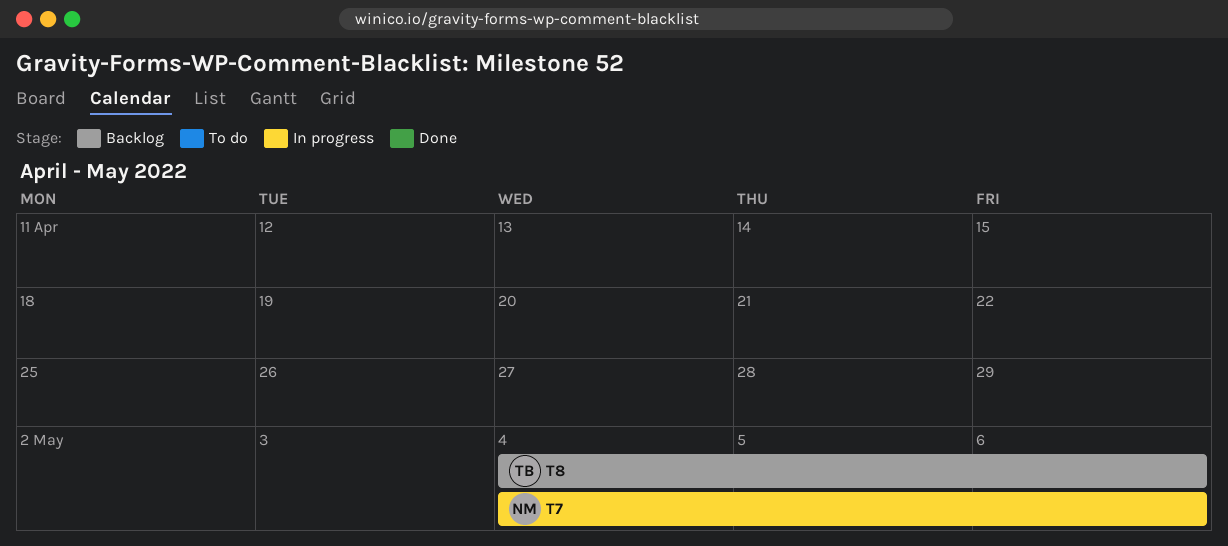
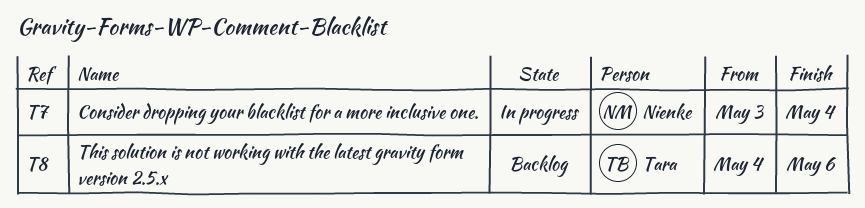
T7, start: May 4 -> May 3
T7, due: May 6 -> May 4

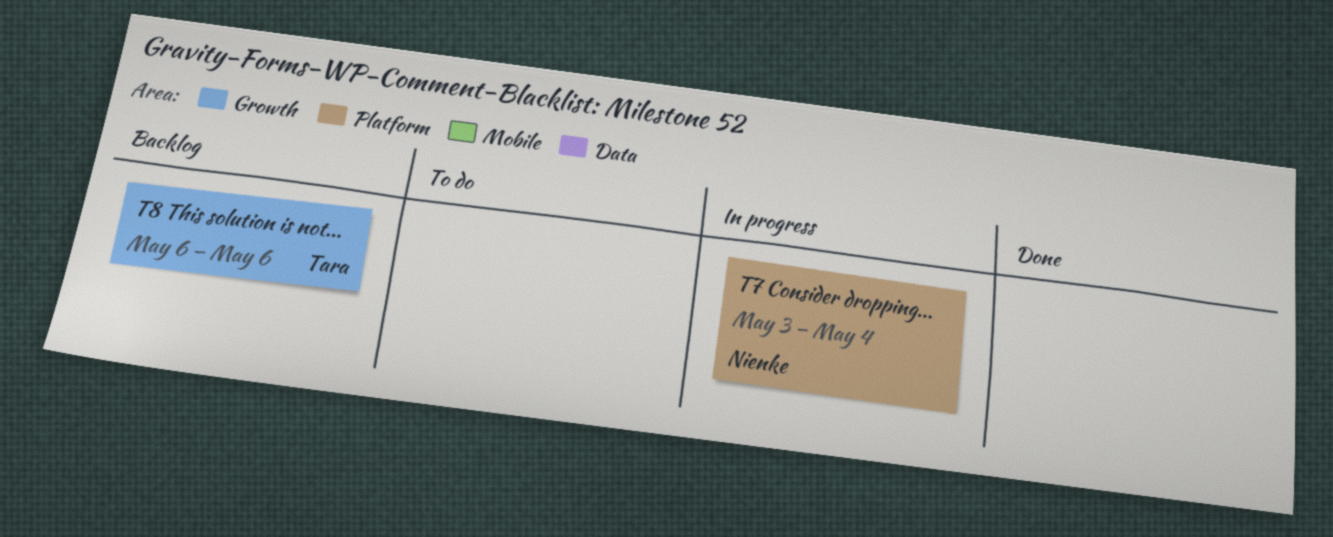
T8, start: May 4 -> May 6

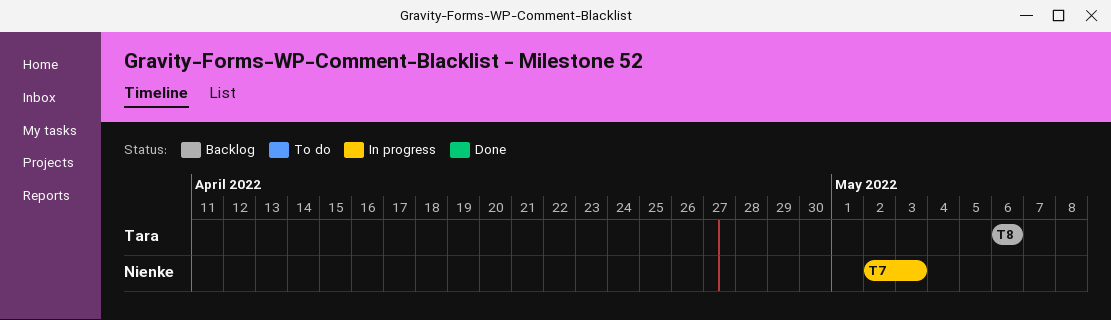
T7, start: May 3 -> May 2
T7, due: May 4 -> May 3

